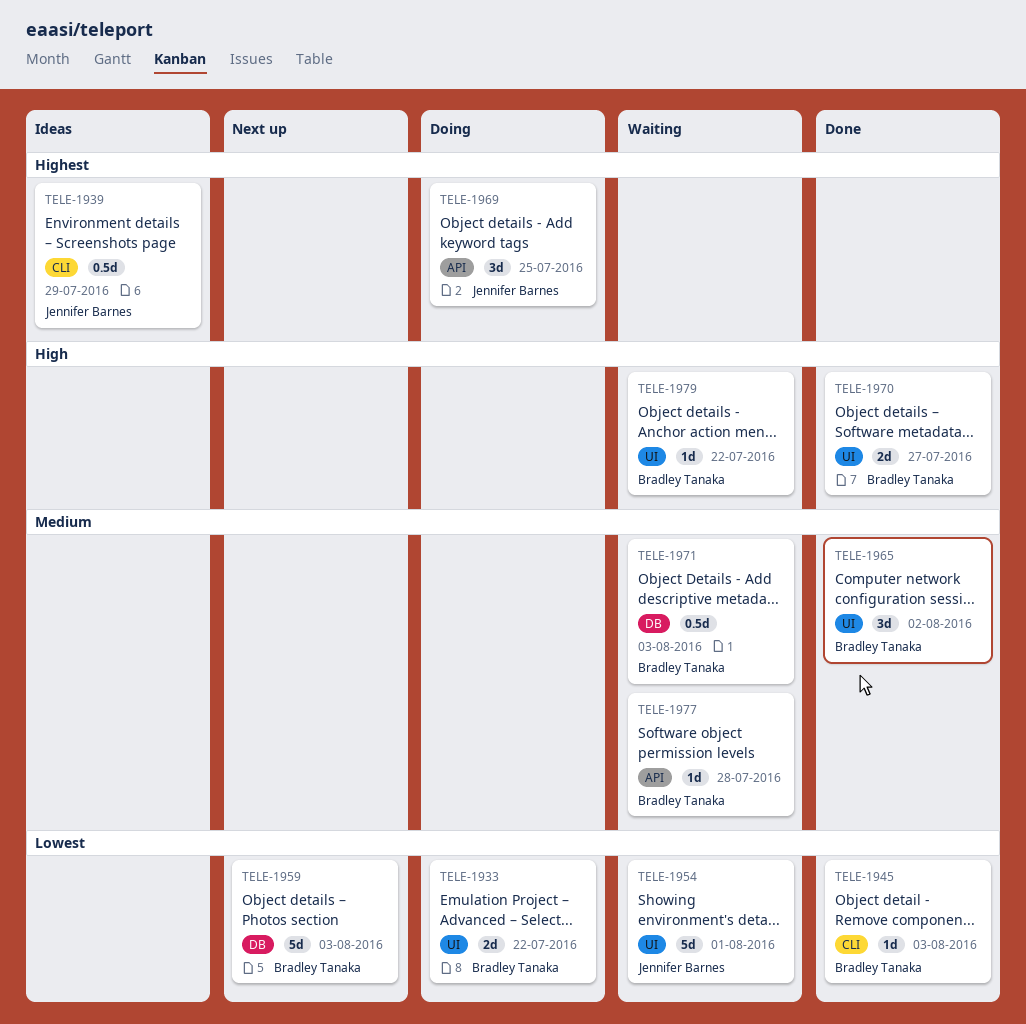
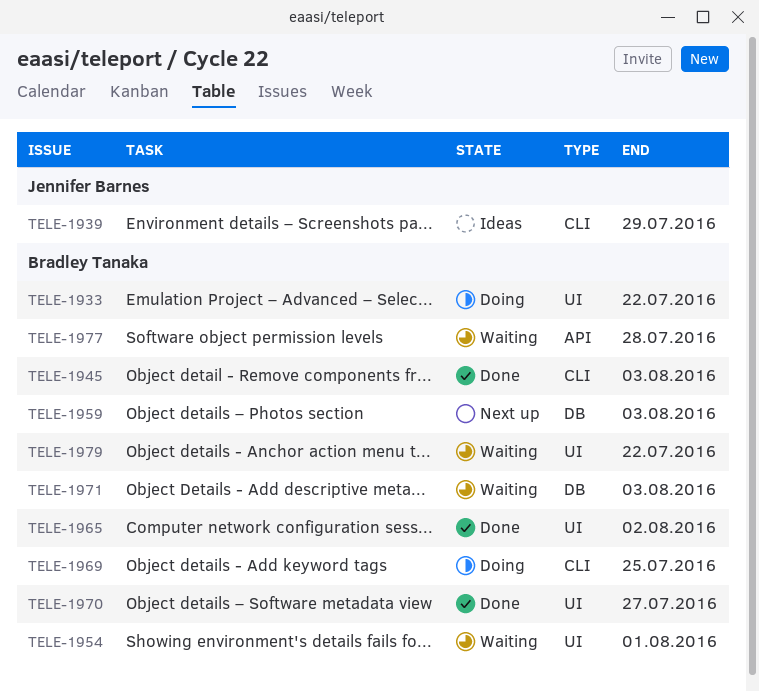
TELE-1954, owner: Jennifer Barnes -> Bradley Tanaka
TELE-1969, owner: Jennifer Barnes -> Bradley Tanaka
TELE-1969, label: API -> CLI

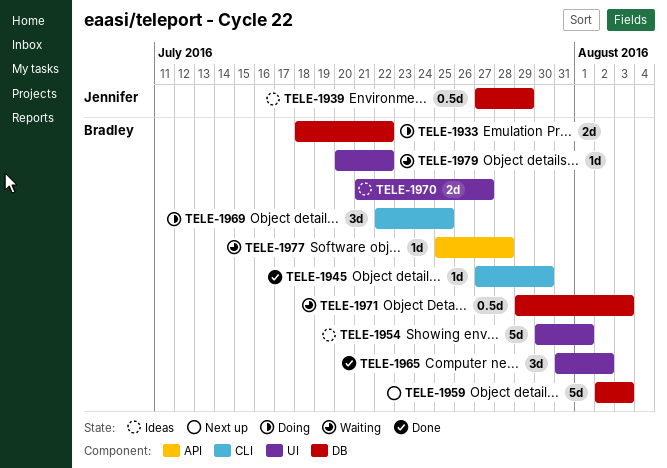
TELE-1933, label: UI -> DB
TELE-1939, label: CLI -> DB
TELE-1945, due: Aug 3 -> Jul 30
TELE-1954, status: Waiting -> Ideas
TELE-1970, status: Done -> Ideas

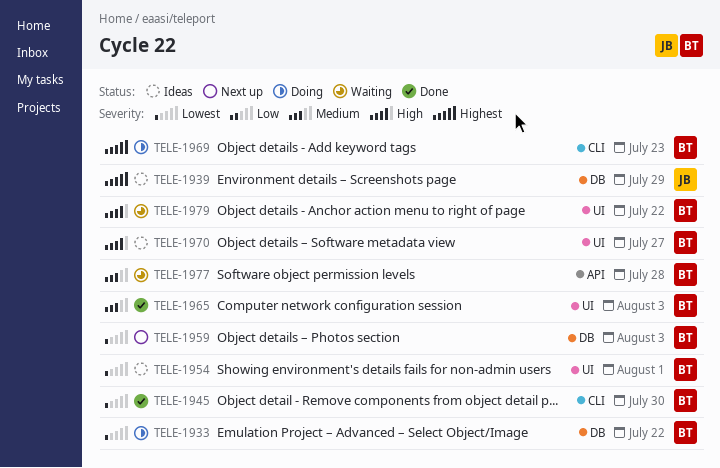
TELE-1965, due: Aug 2 -> Aug 3
TELE-1969, due: Jul 25 -> Jul 23
TELE-1971: present -> none

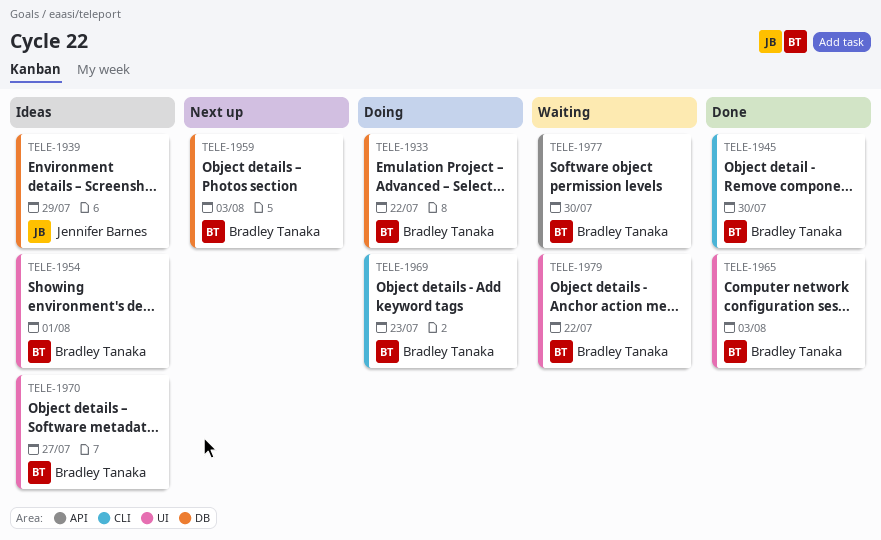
TELE-1977, due: Jul 28 -> Jul 30

